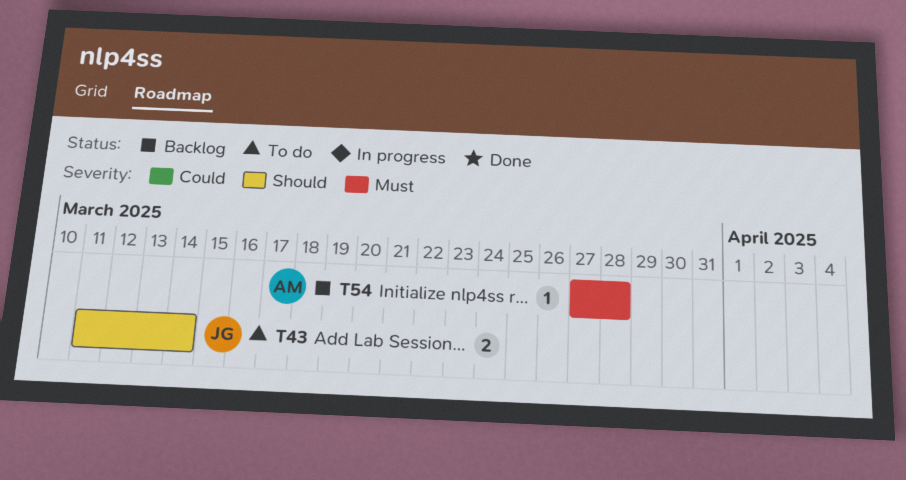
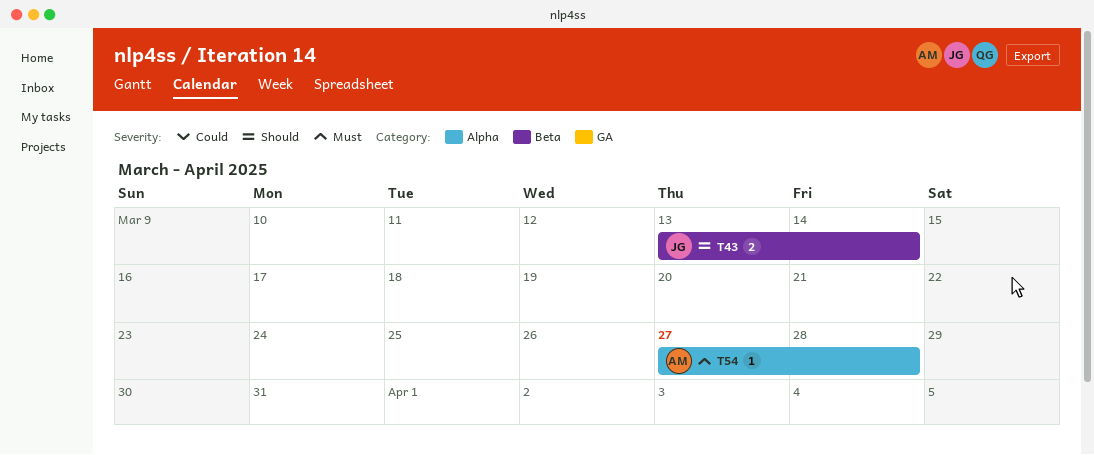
T43, start: Mar 11 -> Mar 13

